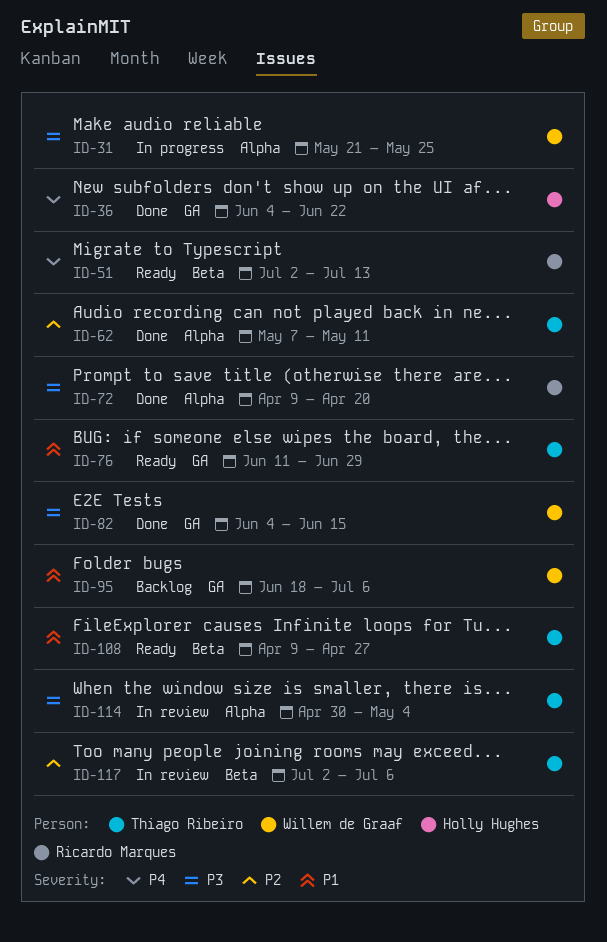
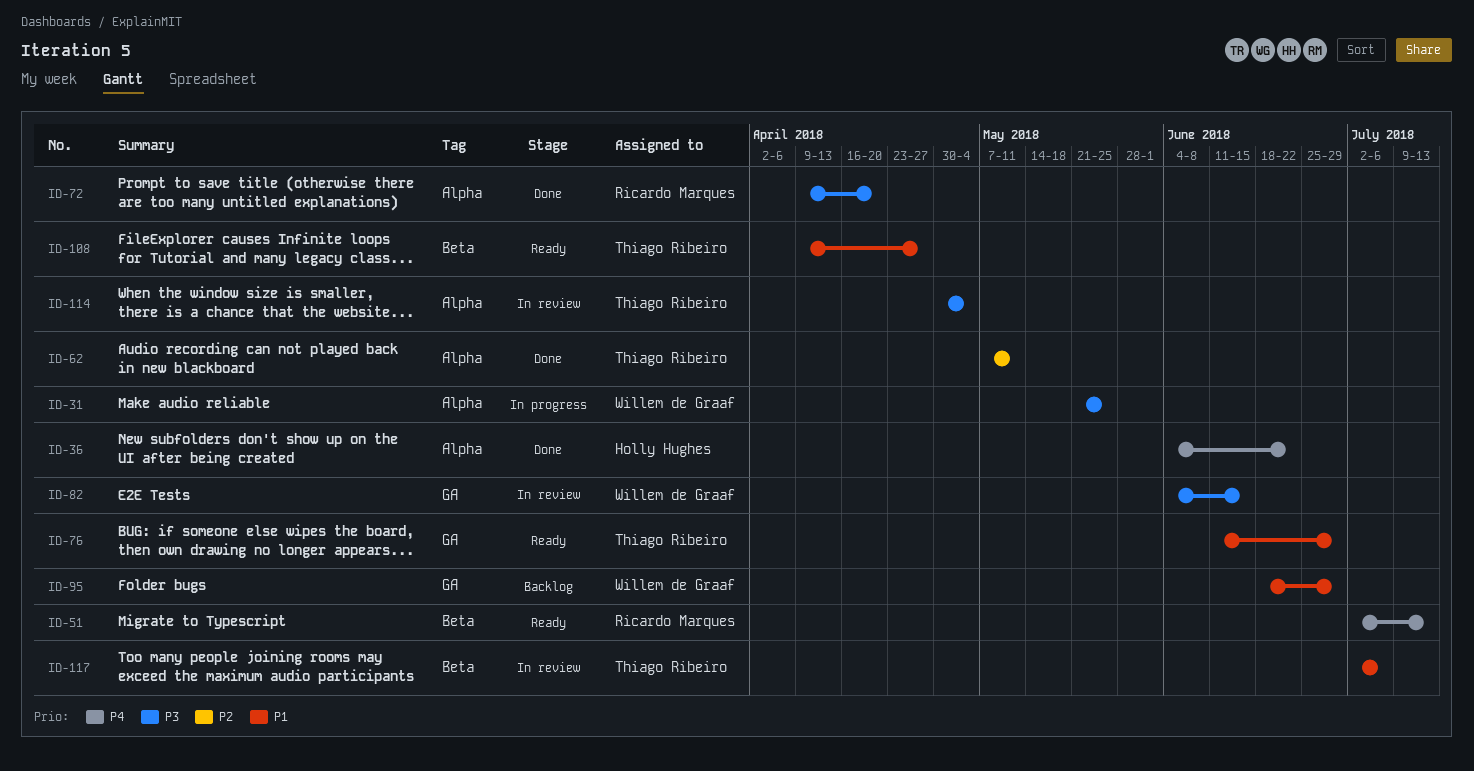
ID-36, label: GA -> Alpha
ID-82, status: Done -> In review
ID-95, due: Jul 6 -> Jun 29
ID-117, priority: P2 -> P1

